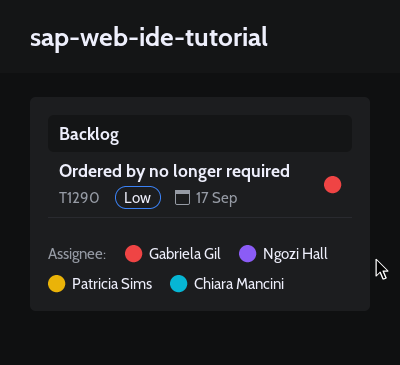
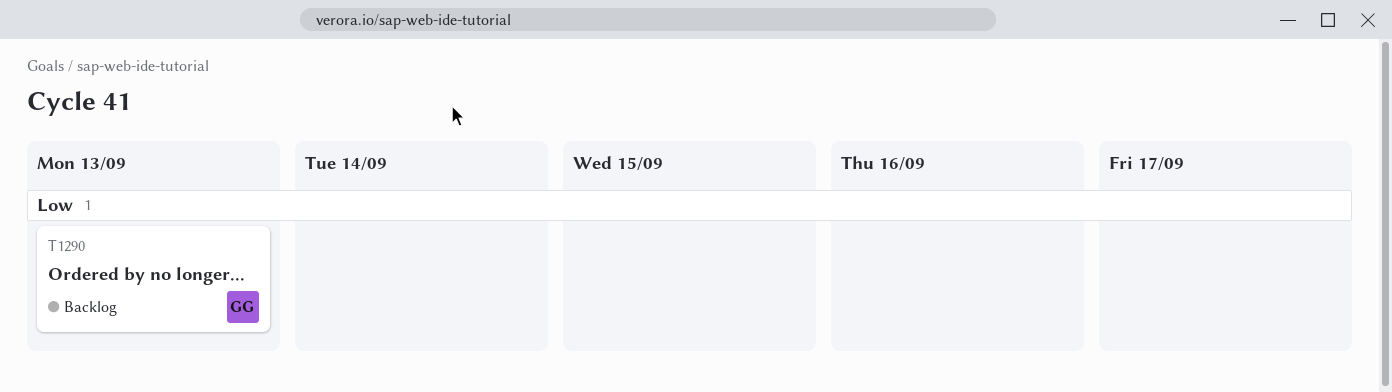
T1290, due: Sep 17 -> Sep 13

